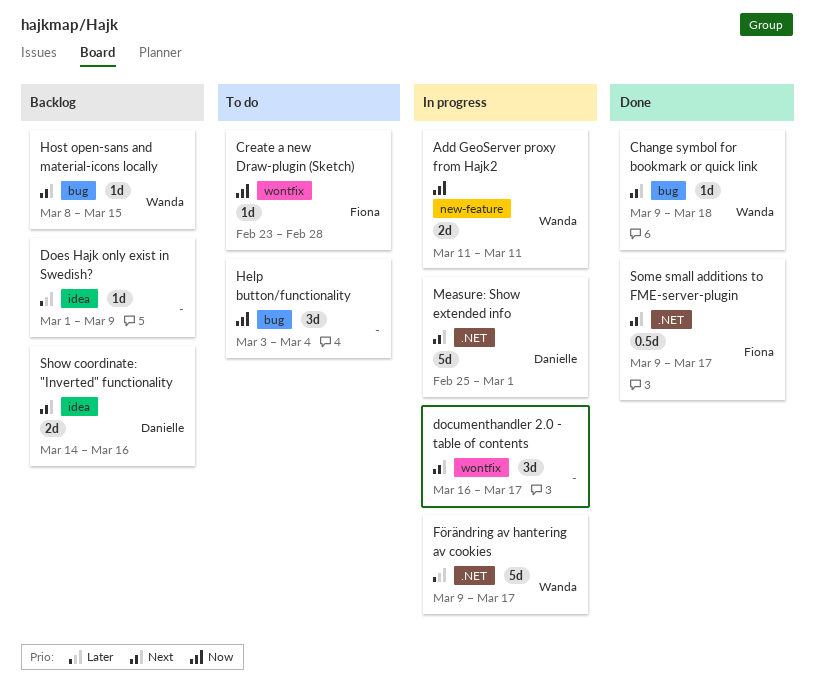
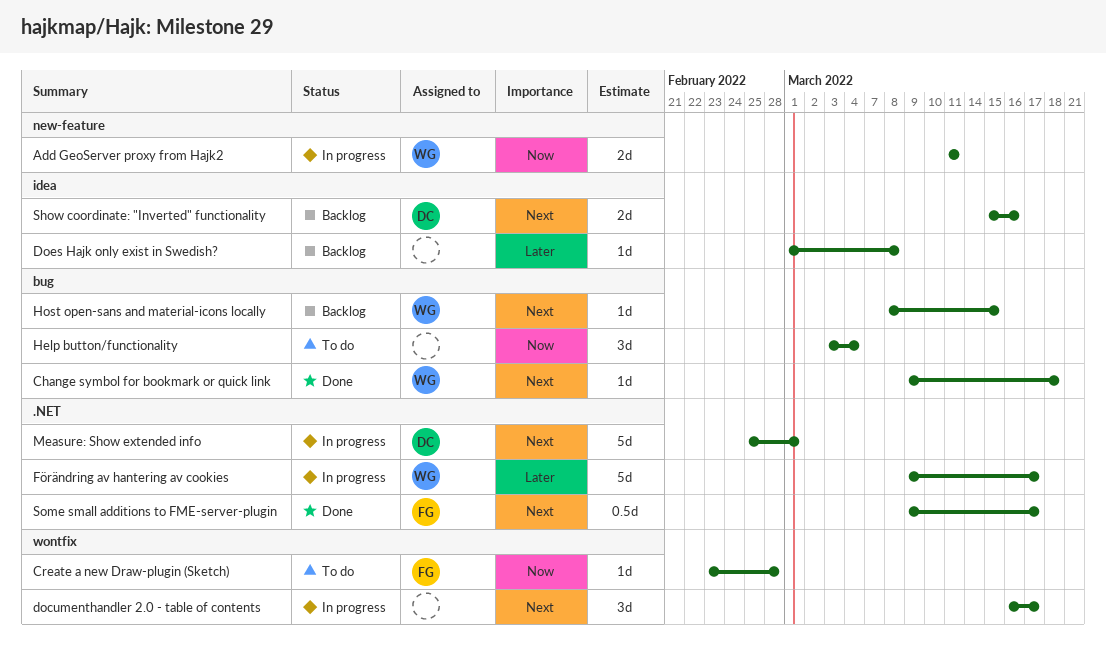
Does Hajk only exist in Swedish?, due: Mar 9 -> Mar 8
Show coordinate: "Inverted" functionality, start: Mar 14 -> Mar 15

